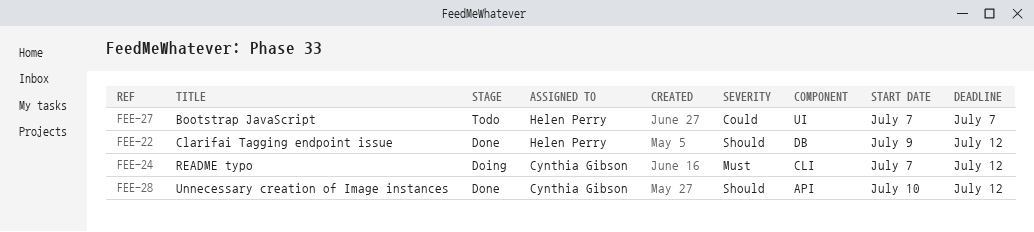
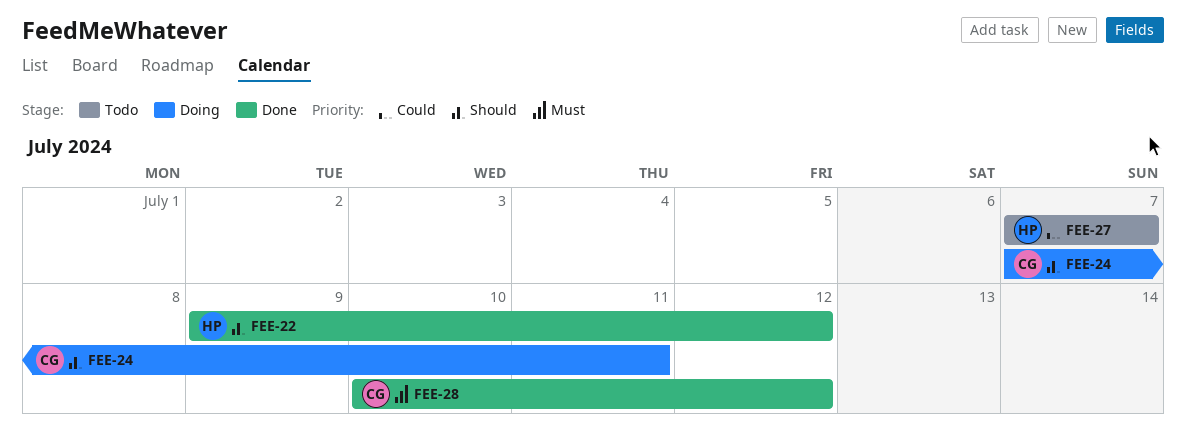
FEE-24, priority: Must -> Should
FEE-24, due: Jul 12 -> Jul 11
FEE-28, priority: Should -> Must

